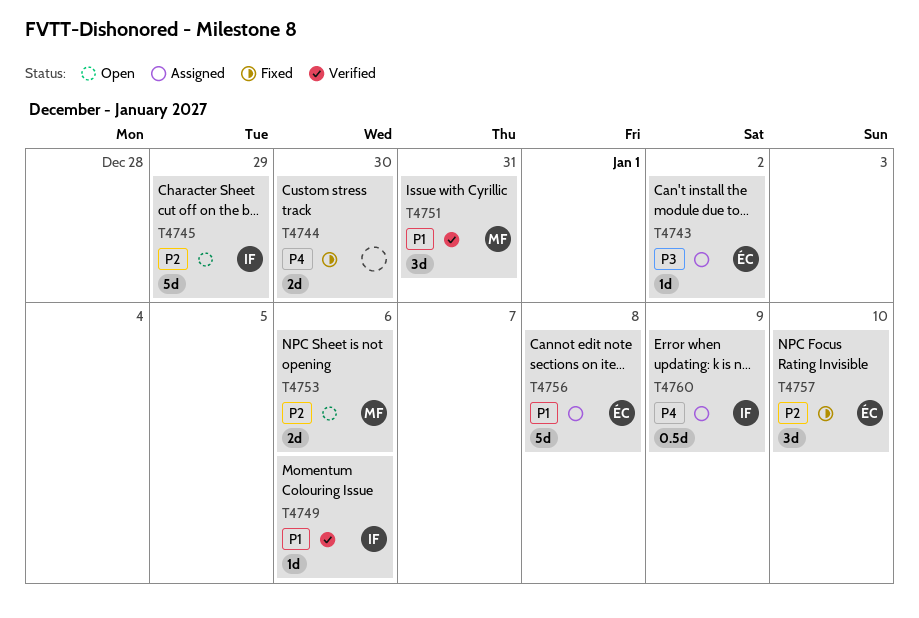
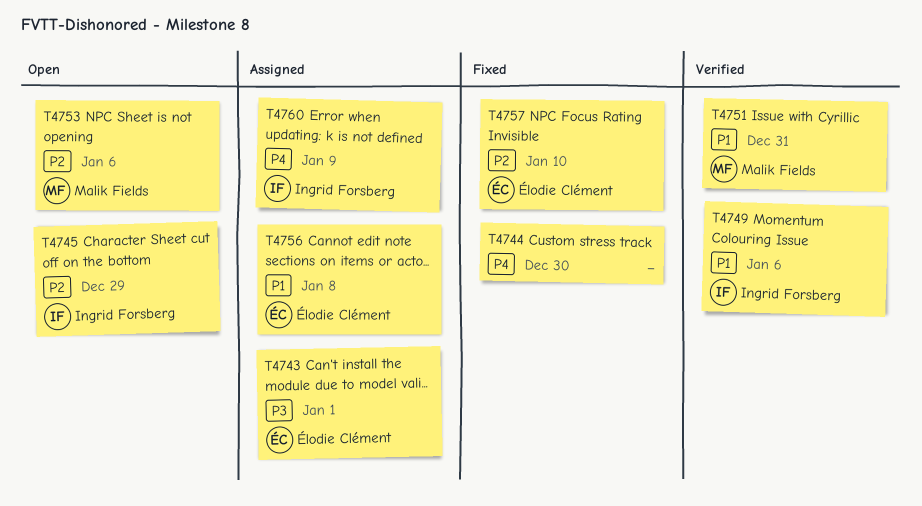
T4743, due: Jan 2 -> Jan 1

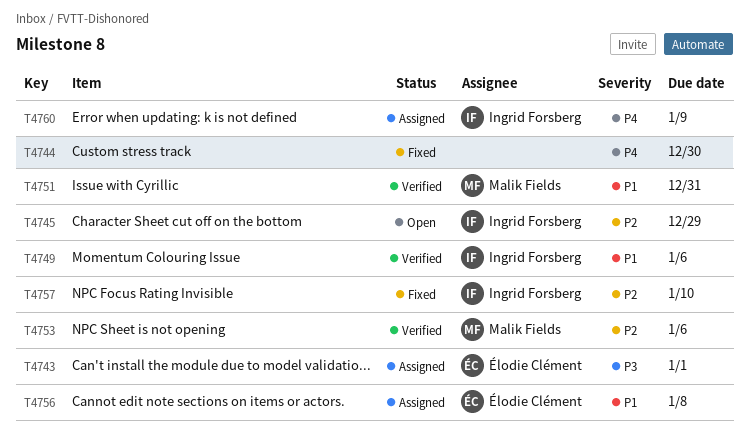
T4753, status: Open -> Verified
T4757, owner: Élodie Clément -> Ingrid Forsberg

